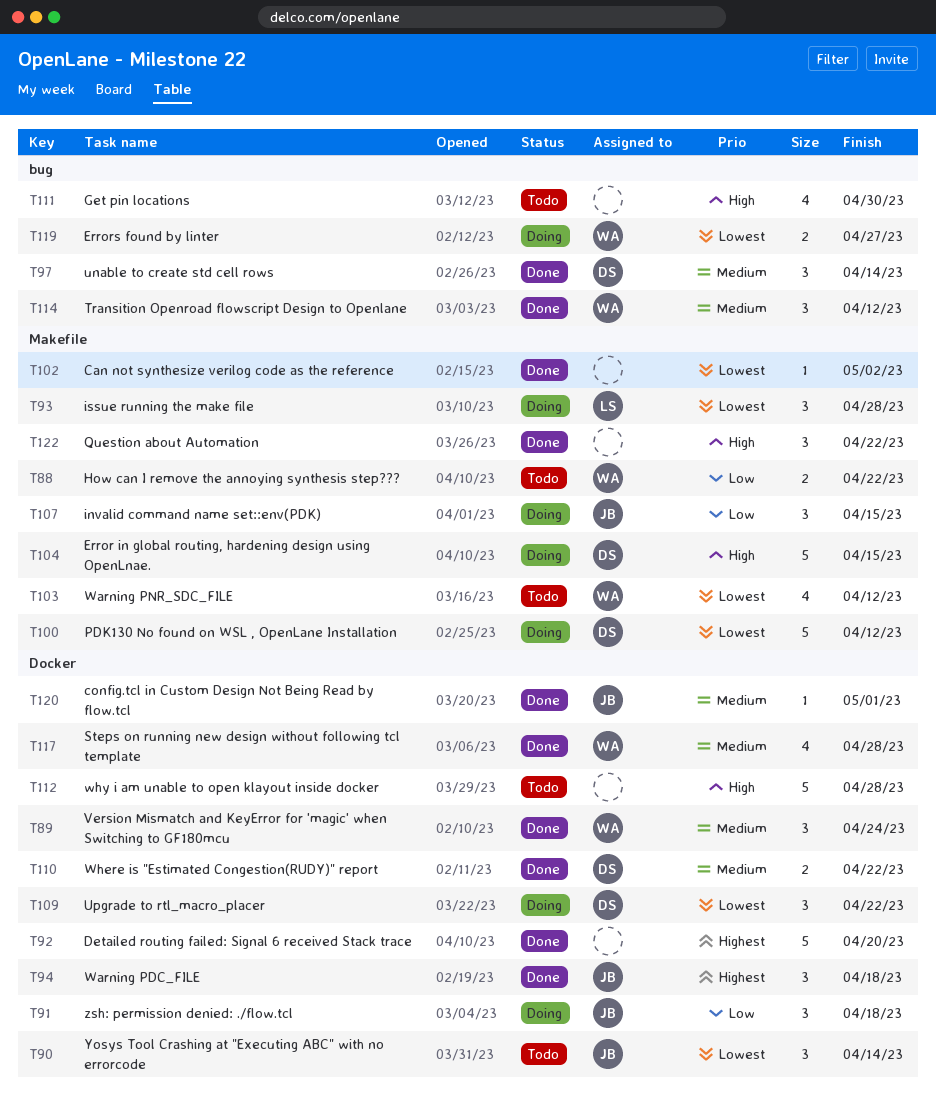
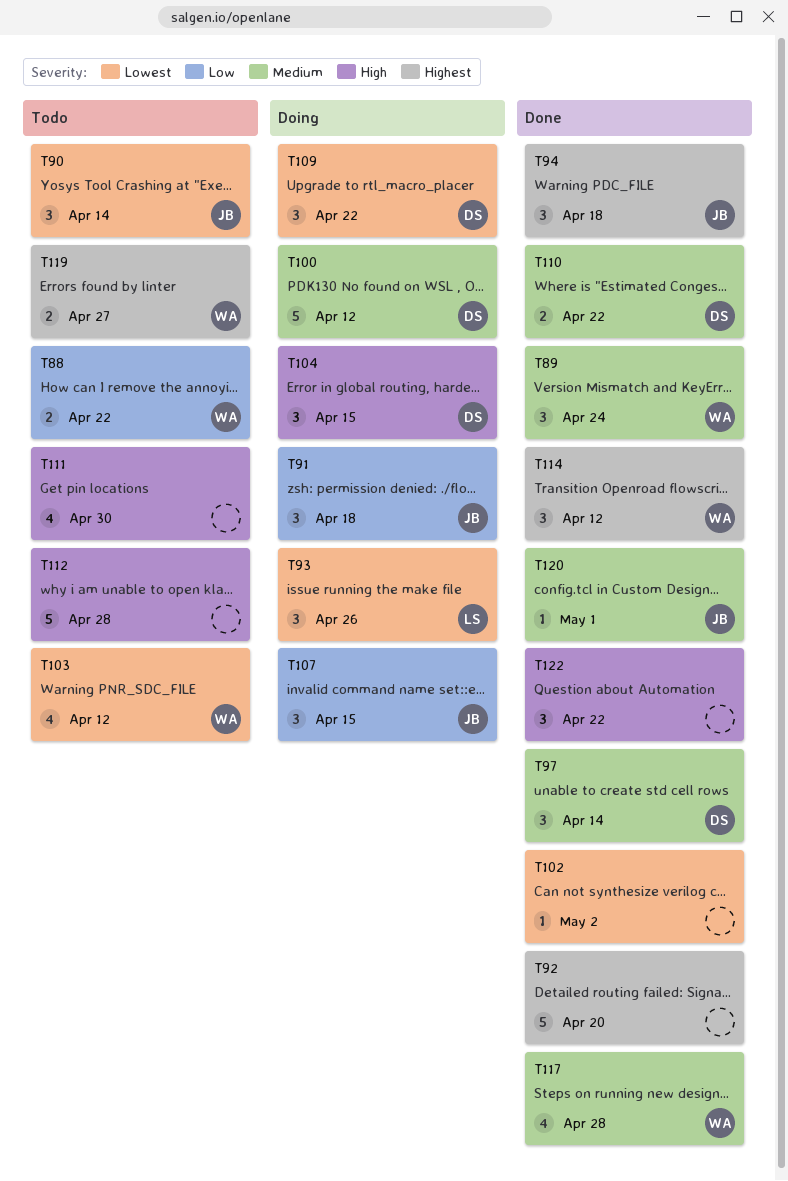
T93, due: Apr 28 -> Apr 26
T100, priority: Lowest -> Medium
T104, estimate: 5 -> 3
T114, priority: Medium -> Highest
T119, status: Doing -> Todo
T119, priority: Lowest -> Highest

